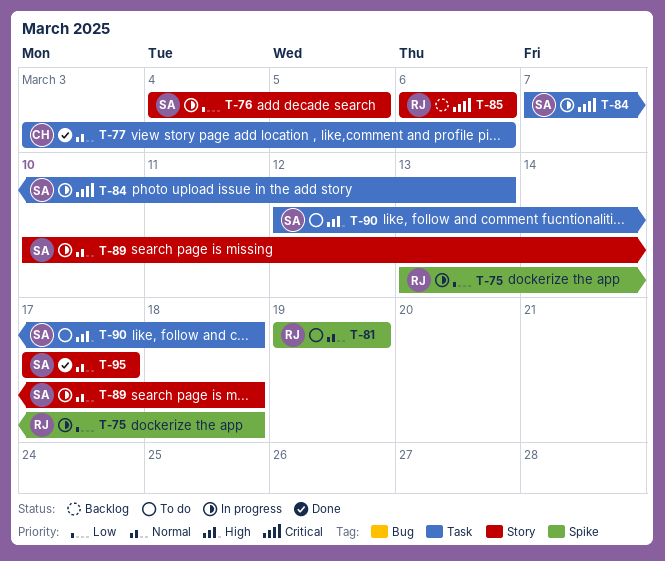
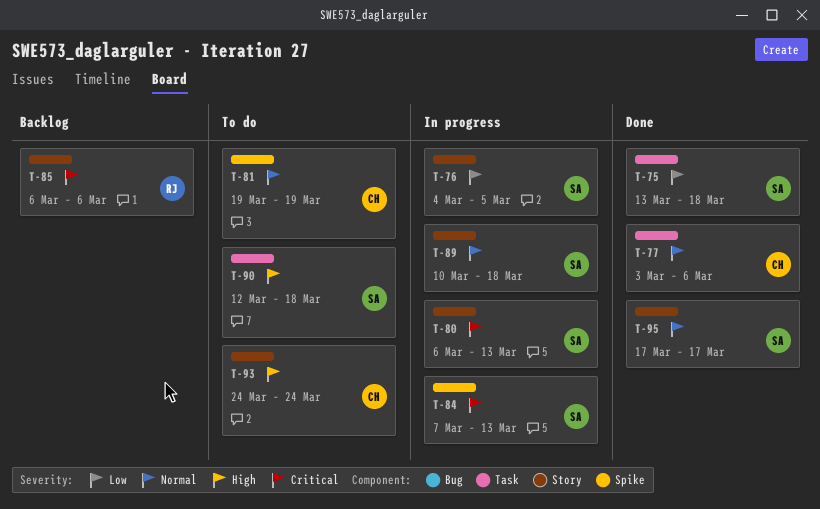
T-75, status: In progress -> Done
T-75, owner: RJ -> SA
T-75, label: Spike -> Task
T-80: none -> present
T-81, owner: RJ -> CH
T-84, label: Task -> Spike
T-93: none -> present

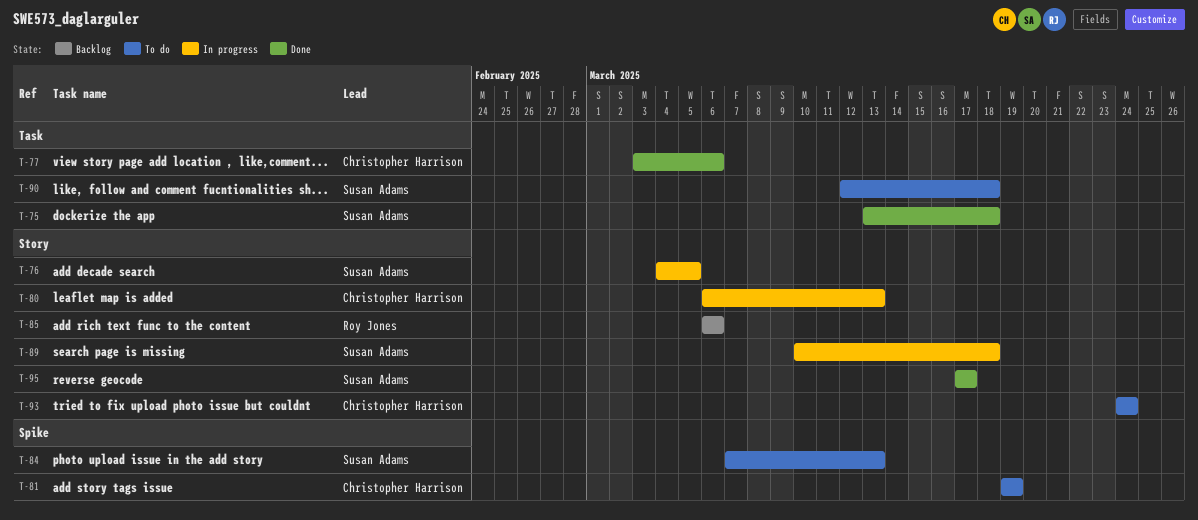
T-80, owner: Susan Adams -> Christopher Harrison
T-84, status: In progress -> To do

